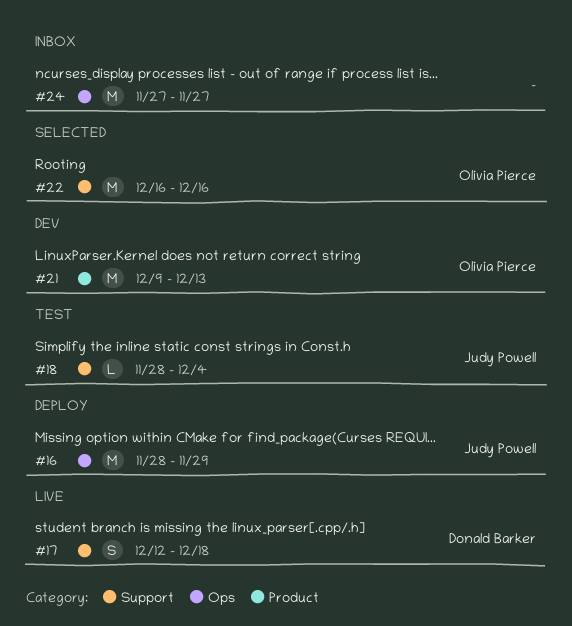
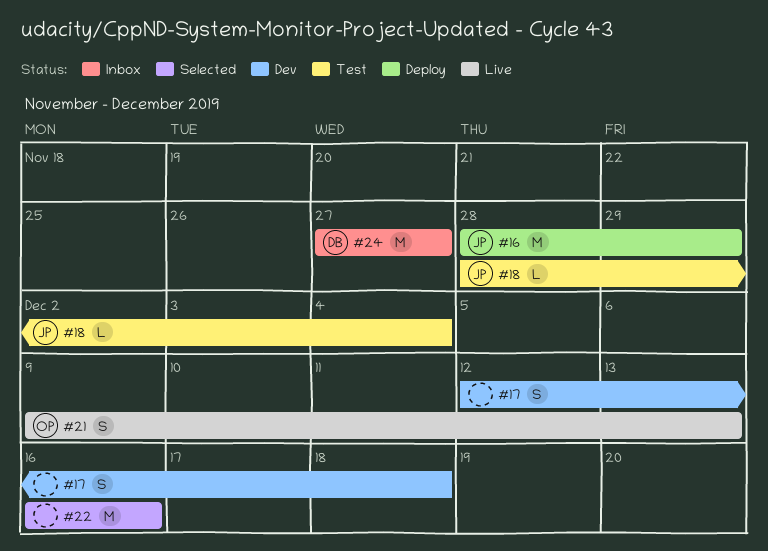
#17, status: Live -> Dev
#17, owner: Donald Barker -> none
#21, status: Dev -> Live
#21, estimate: M -> S
#22, owner: Olivia Pierce -> none
#24, owner: none -> Donald Barker

